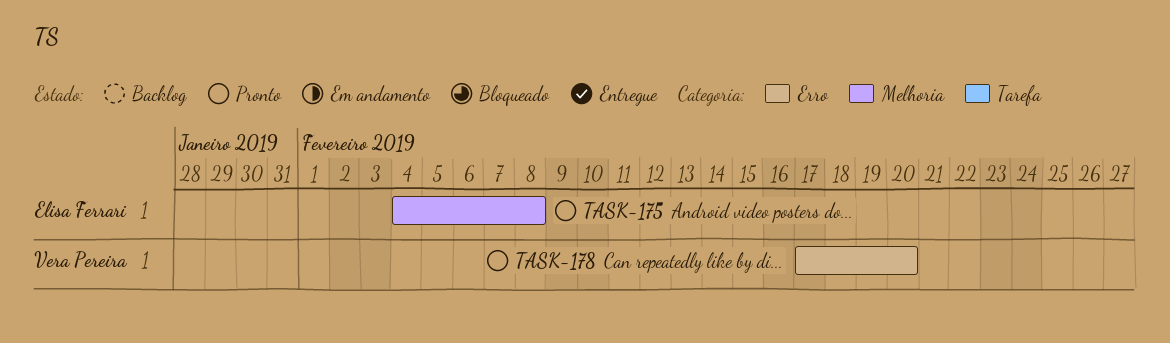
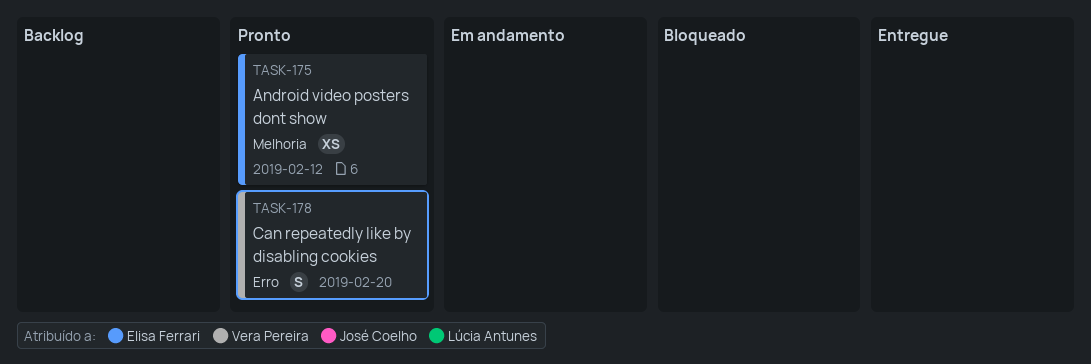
TASK-175, due: Feb 8 -> Feb 12

